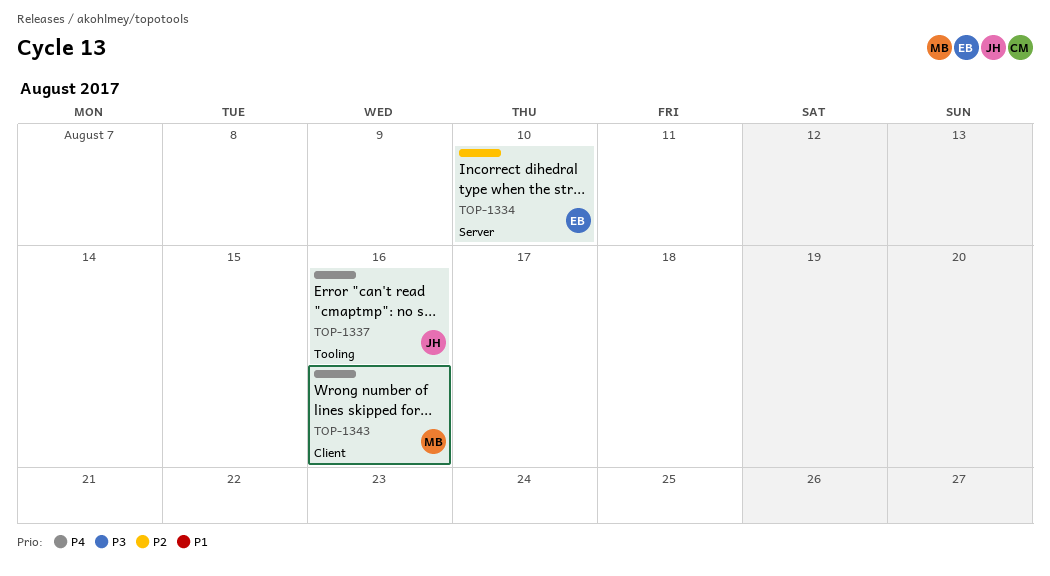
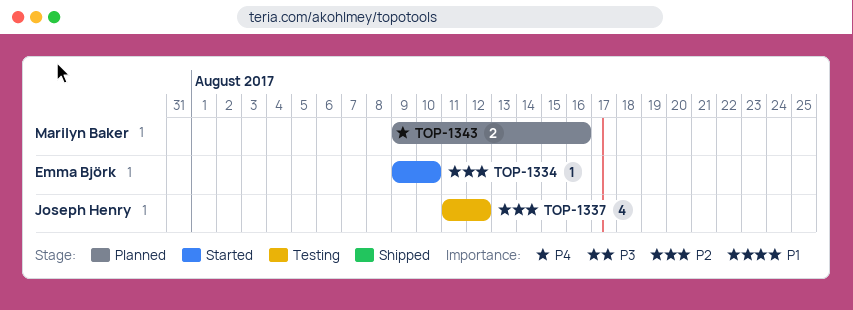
TOP-1337, priority: P4 -> P2
TOP-1337, due: Aug 16 -> Aug 12

